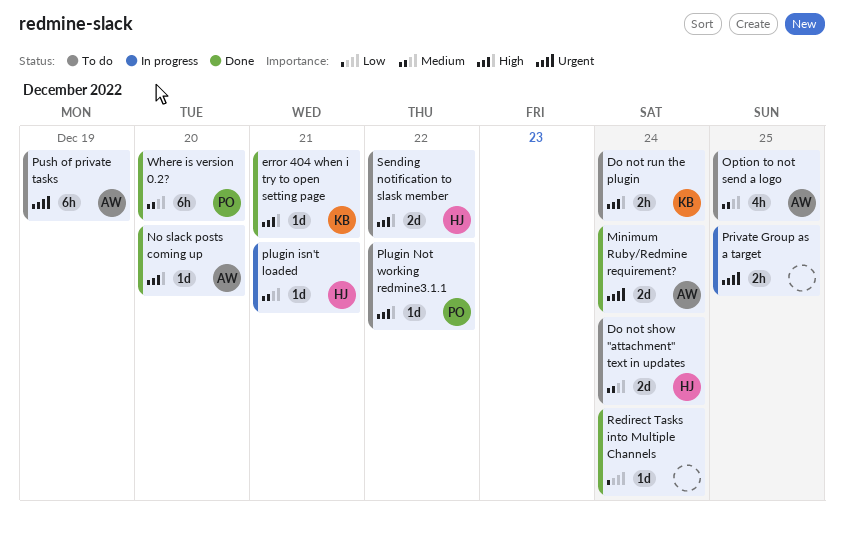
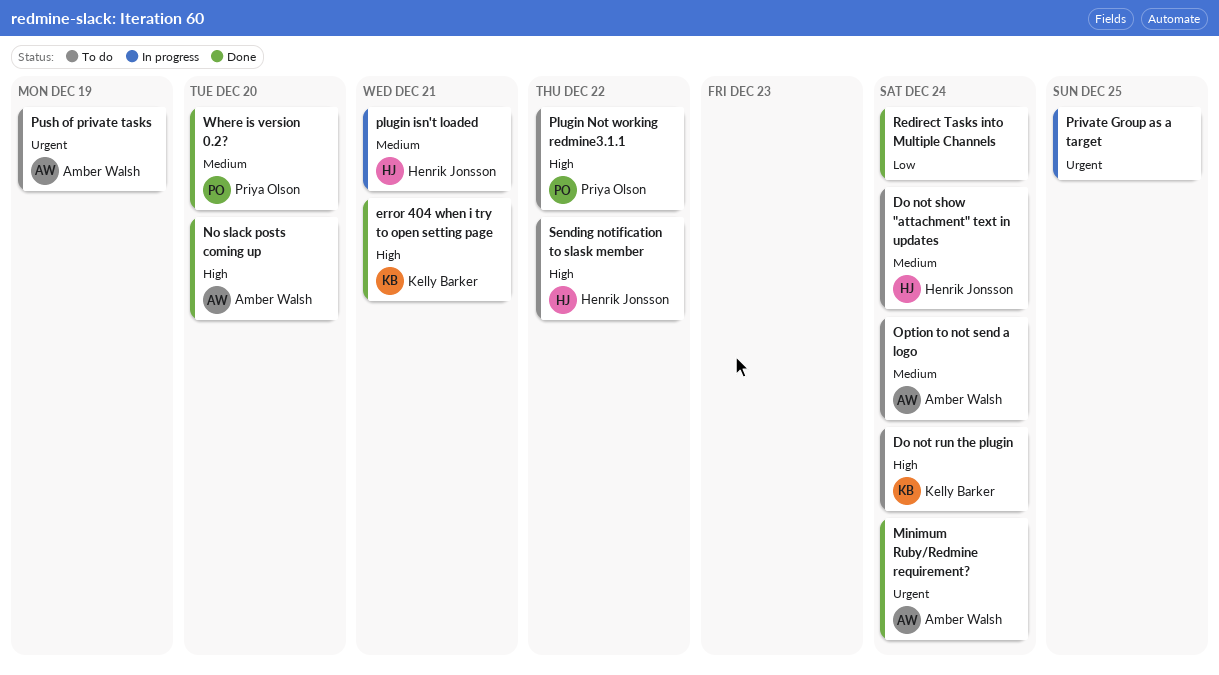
Option to not send a logo, due: Dec 25 -> Dec 24

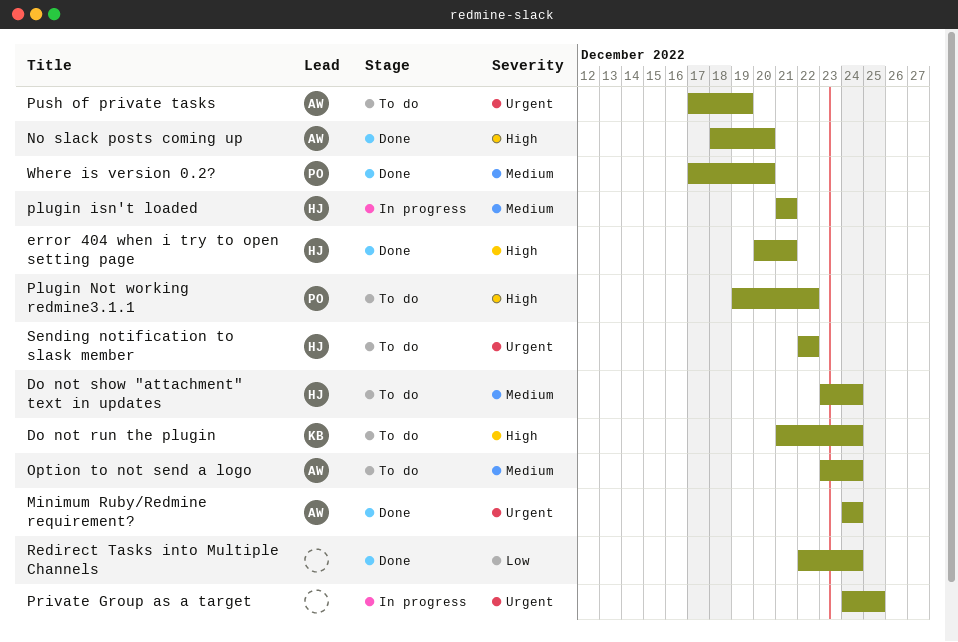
error 404 when i try to open setting page, owner: Kelly Barker -> Henrik Jonsson
Sending notification to slask member, priority: High -> Urgent

